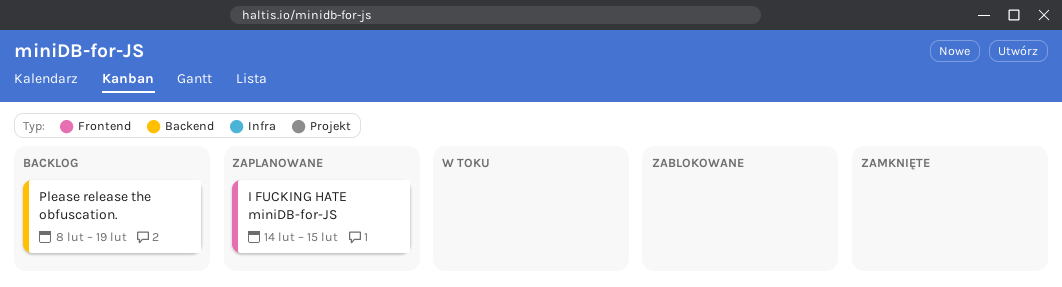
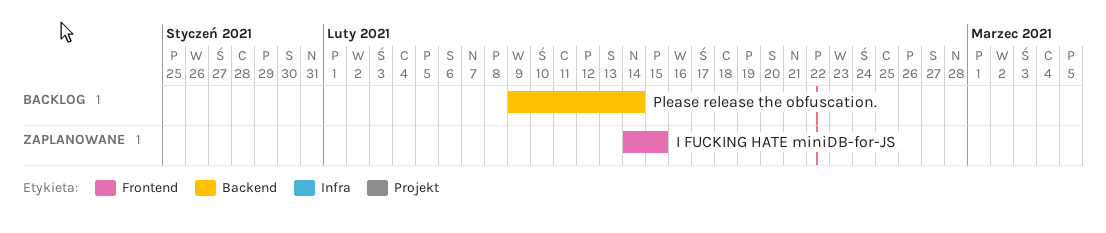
Please release the obfuscation., start: Feb 8 -> Feb 9
Please release the obfuscation., due: Feb 19 -> Feb 14

